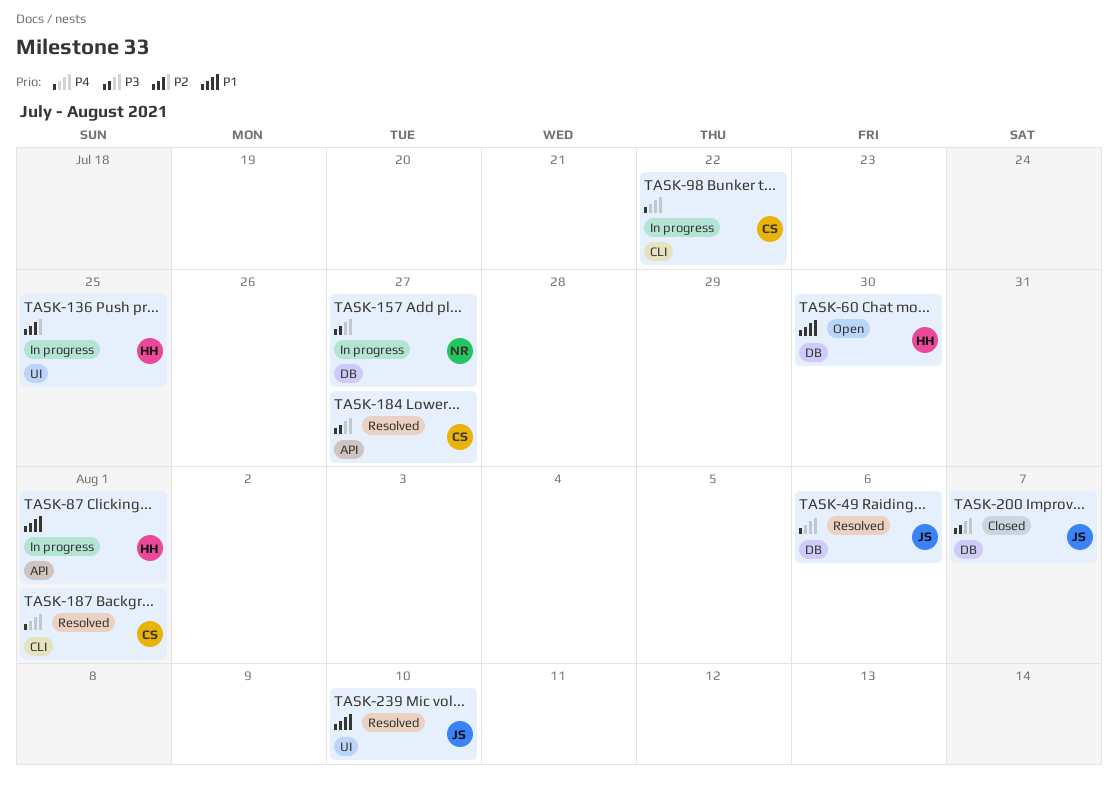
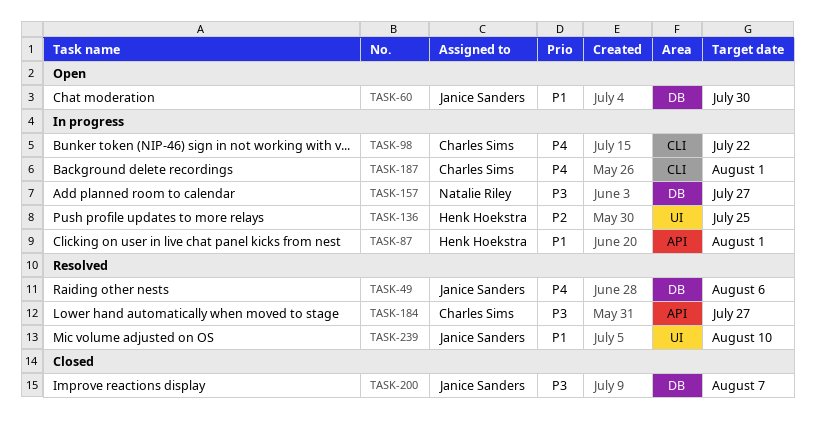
TASK-60, owner: Henk Hoekstra -> Janice Sanders
TASK-187, status: Resolved -> In progress

